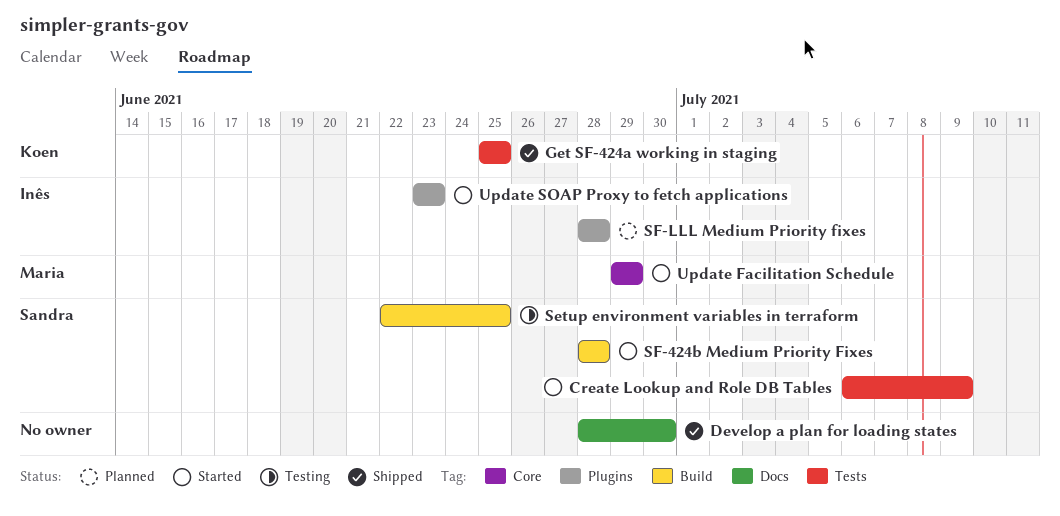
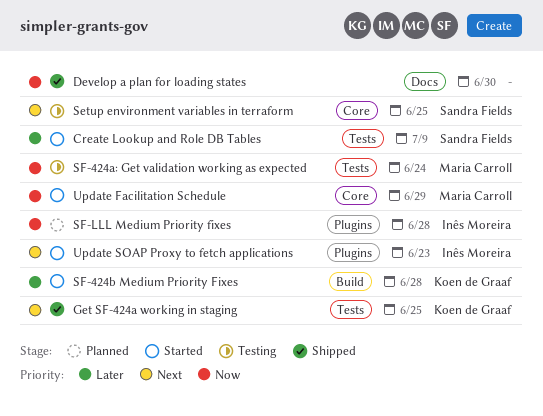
Setup environment variables in terraform, label: Build -> Core
SF-424a: Get validation working as expected: none -> present
SF-424b Medium Priority Fixes, owner: Sandra Fields -> Koen de Graaf

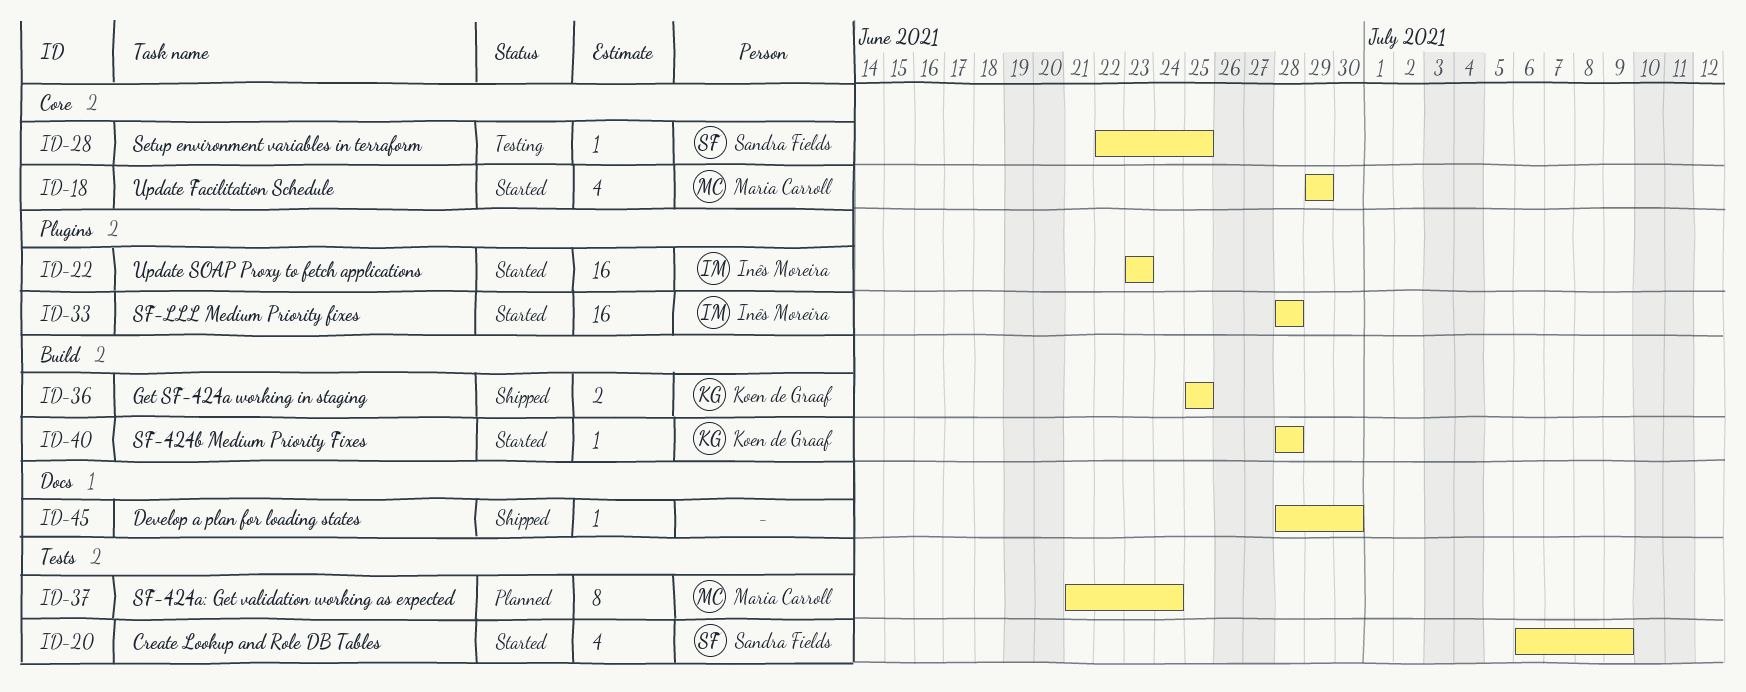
Get SF-424a working in staging, label: Tests -> Build
SF-424a: Get validation working as expected, status: Testing -> Planned
SF-LLL Medium Priority fixes, status: Planned -> Started

